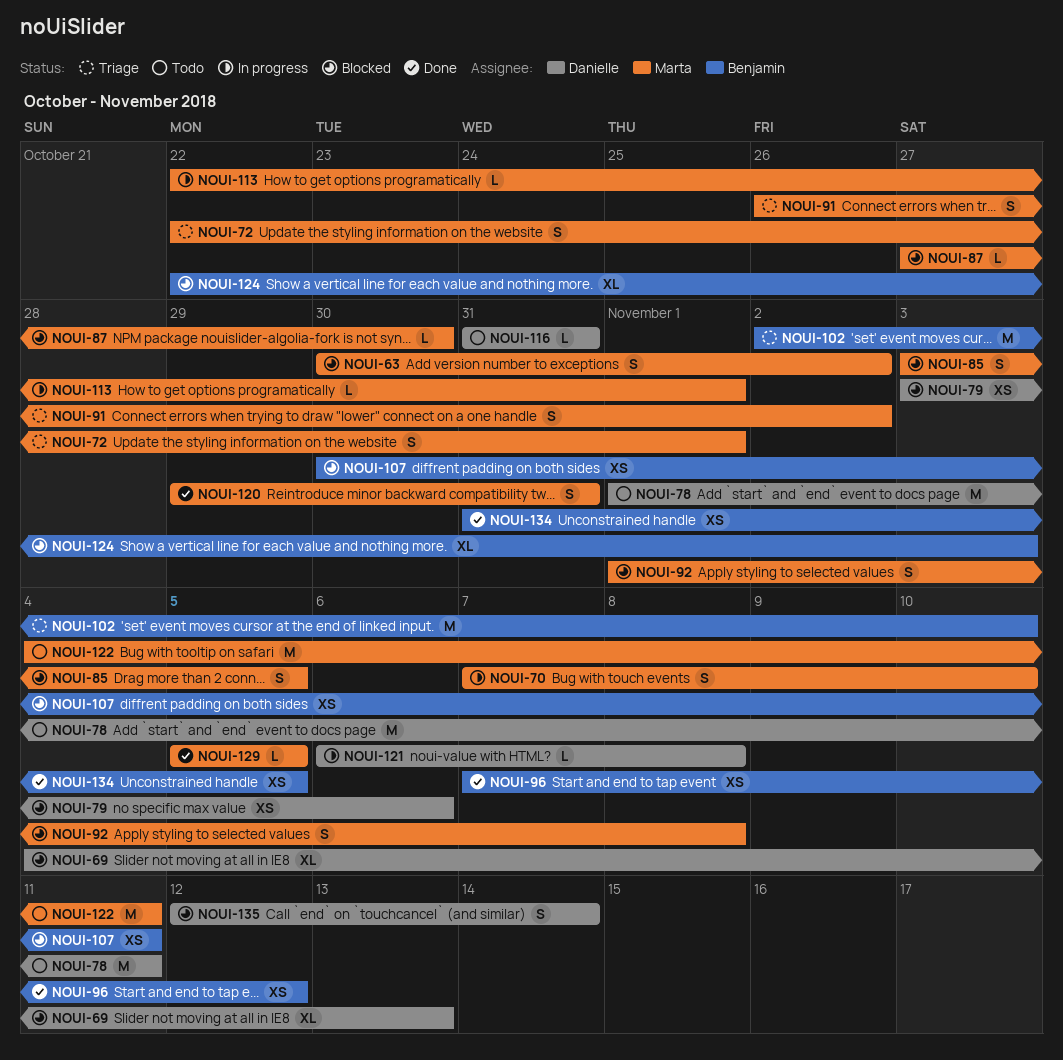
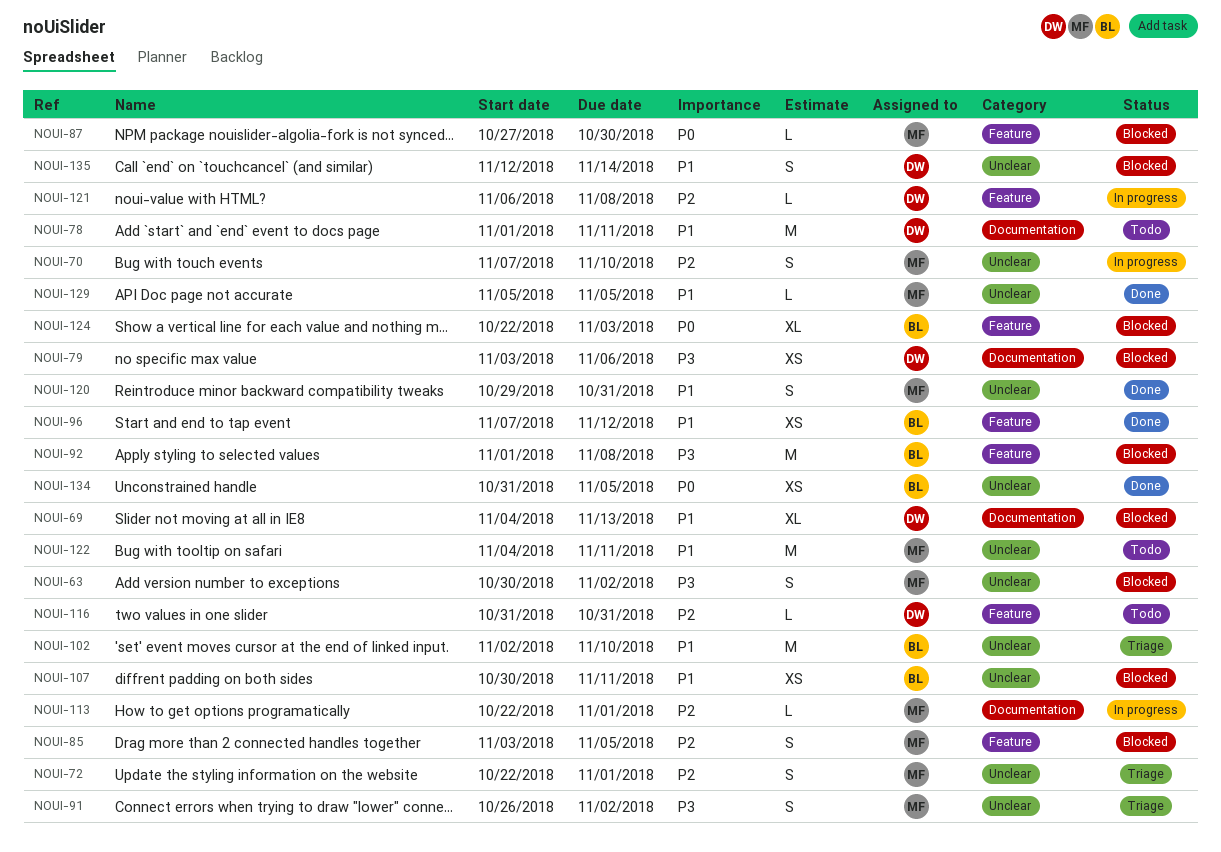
NOUI-92, owner: Marta -> Benjamin
NOUI-92, estimate: S -> M

